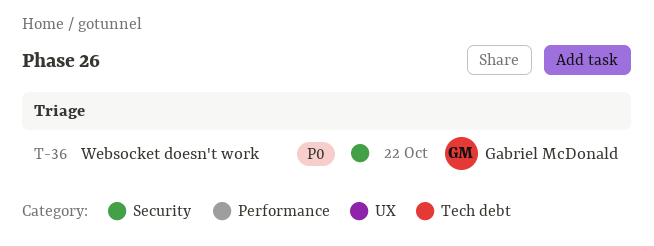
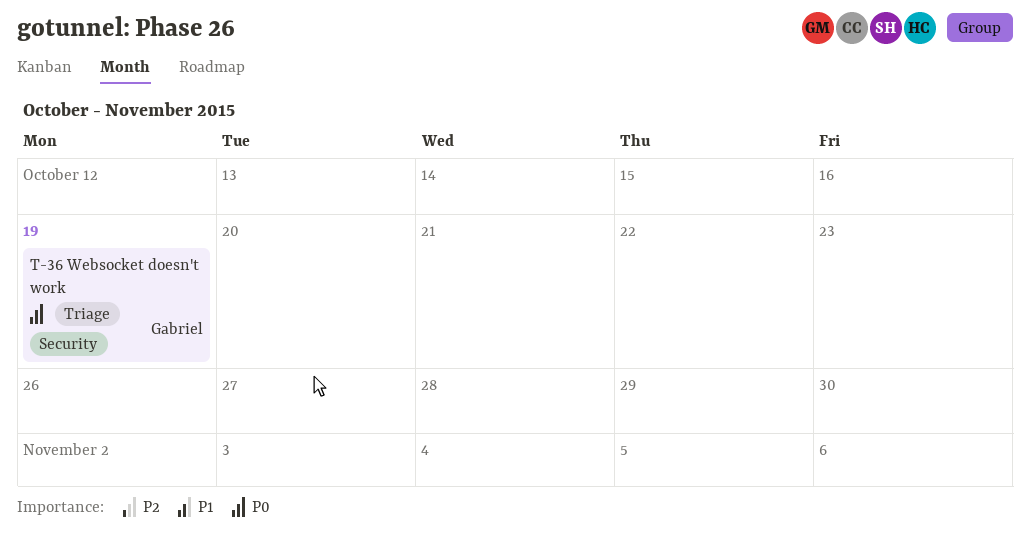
T-36, due: Oct 22 -> Oct 19

